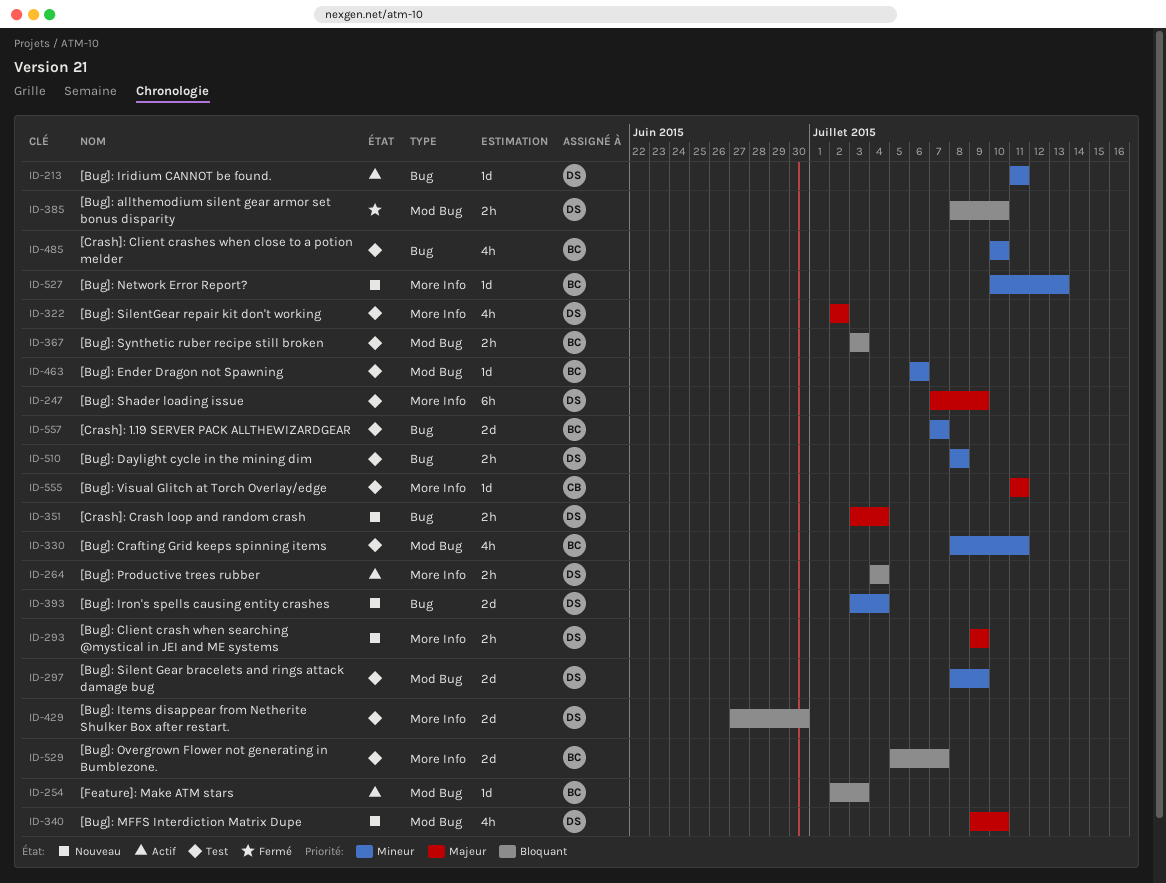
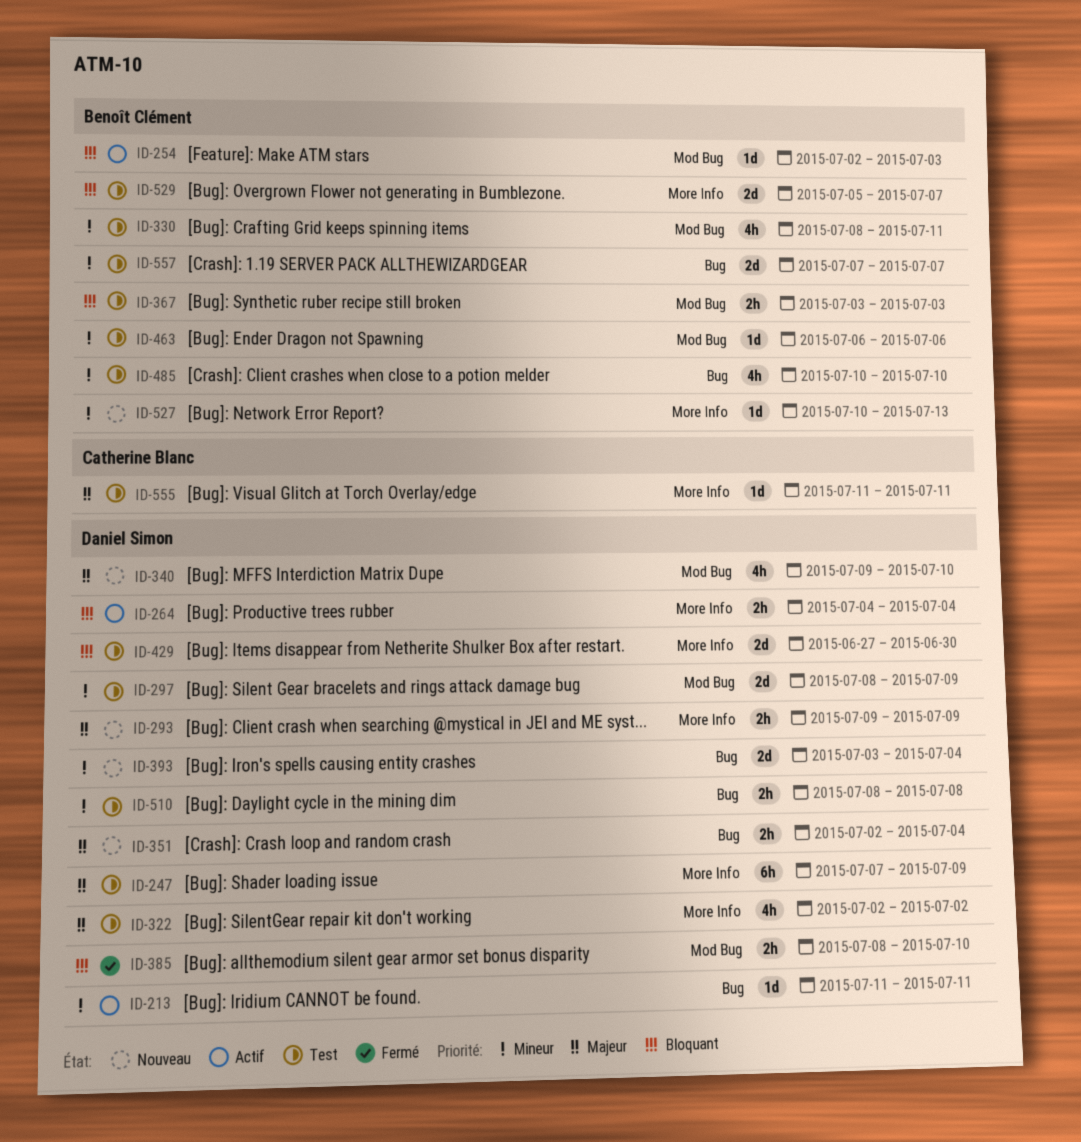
ID-351, start: Jul 3 -> Jul 2

